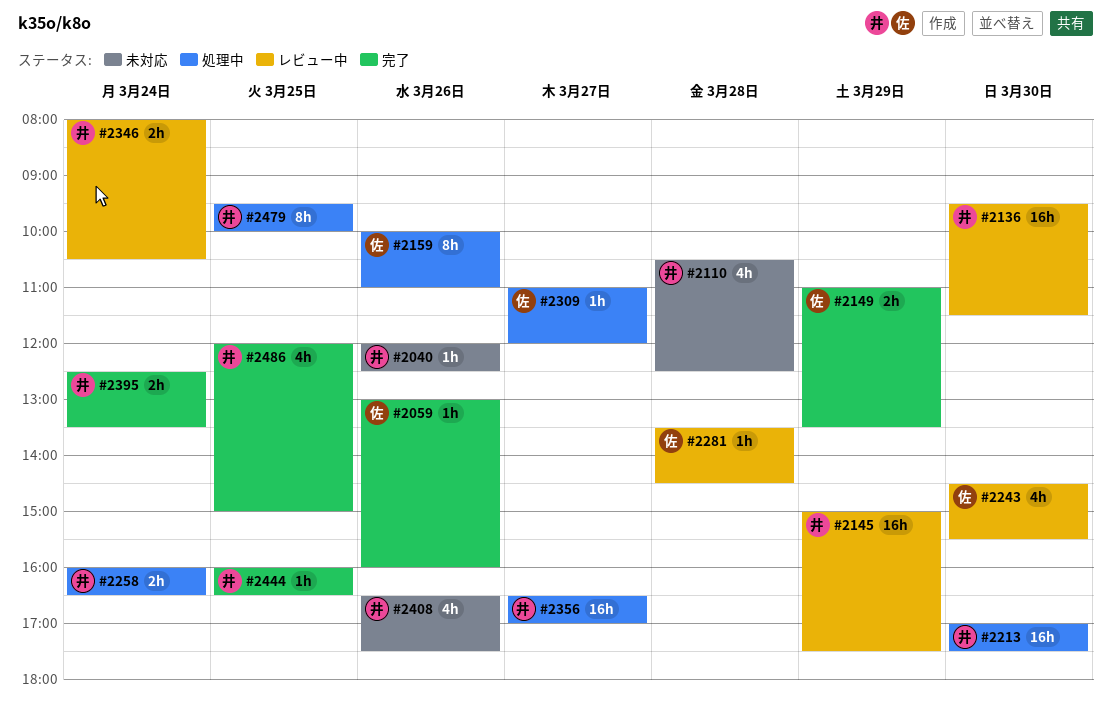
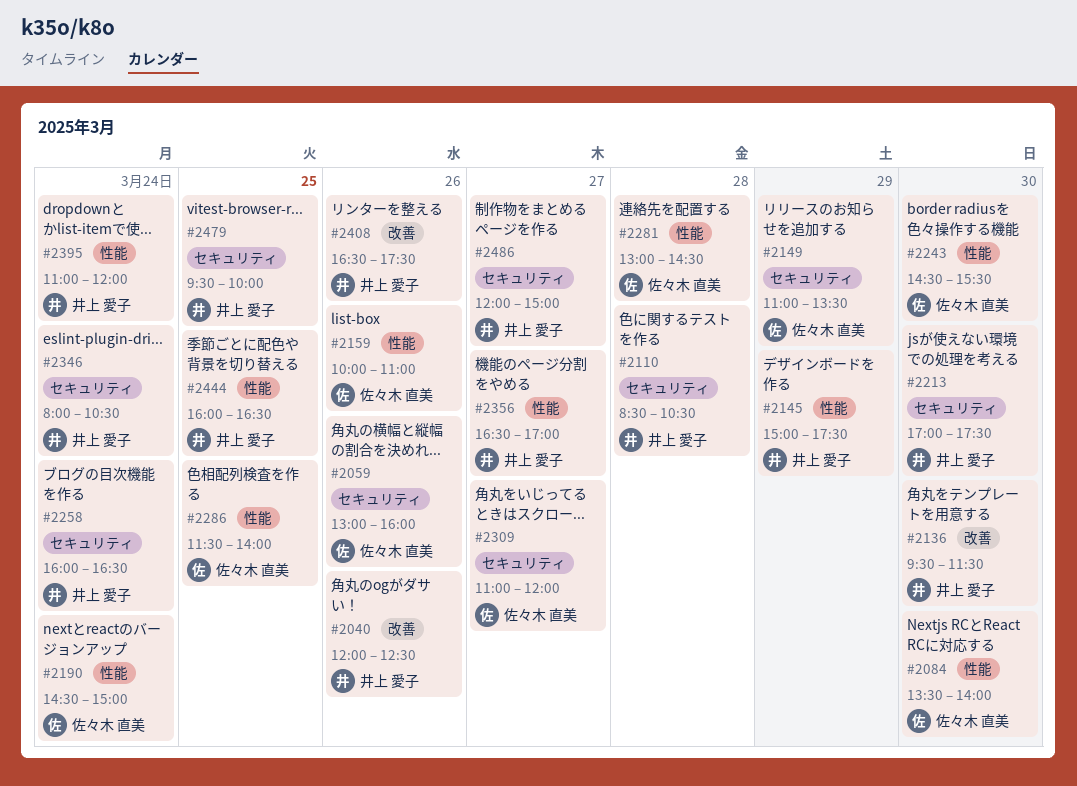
#2084: none -> present
#2110, begins: 10:30 -> 08:30
#2110, ends: 12:30 -> 10:30
#2190: none -> present
#2281, begins: 13:30 -> 13:00
#2286: none -> present
#2395, begins: 12:30 -> 11:00
#2395, ends: 13:30 -> 12:00
#2486, day: Mar 25 -> Mar 27

